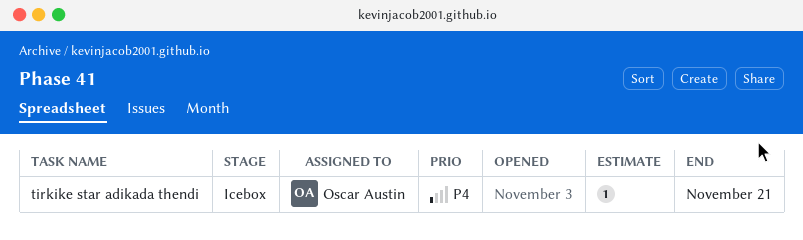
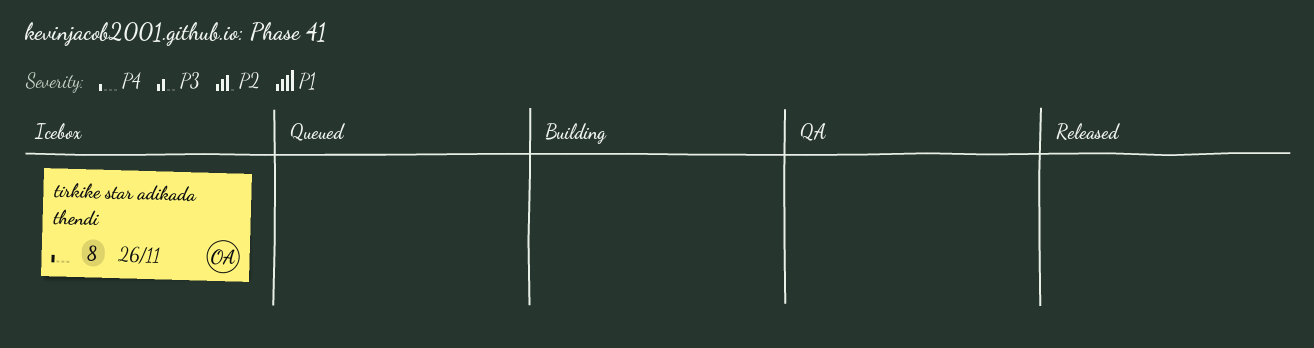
tirkike star adikada thendi, estimate: 1 -> 8
tirkike star adikada thendi, due: Nov 21 -> Nov 26

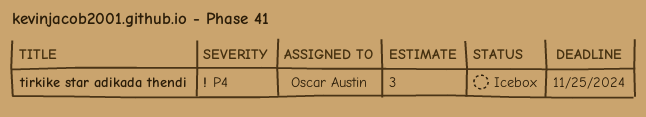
tirkike star adikada thendi, estimate: 8 -> 3
tirkike star adikada thendi, due: Nov 26 -> Nov 25

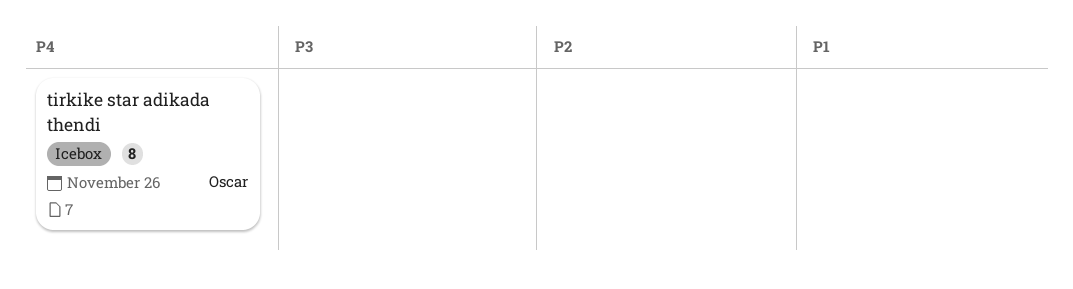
tirkike star adikada thendi, estimate: 3 -> 8
tirkike star adikada thendi, due: Nov 25 -> Nov 26

